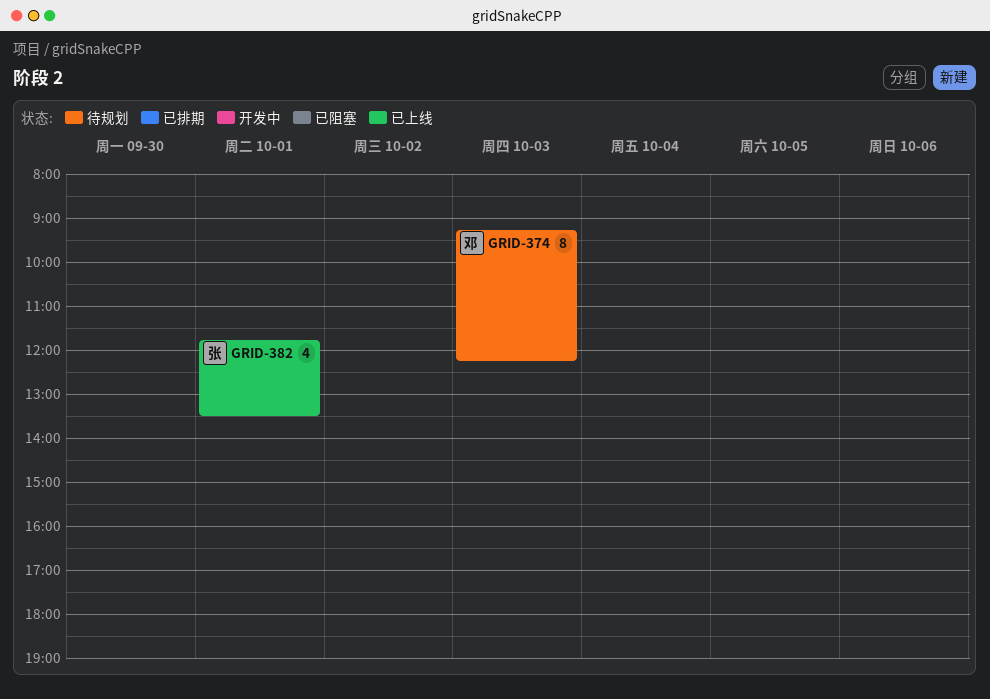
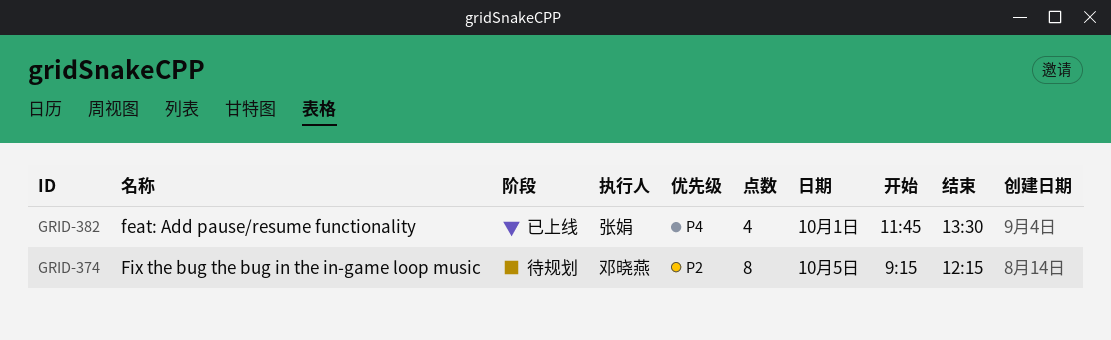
GRID-374, day: Oct 3 -> Oct 5

